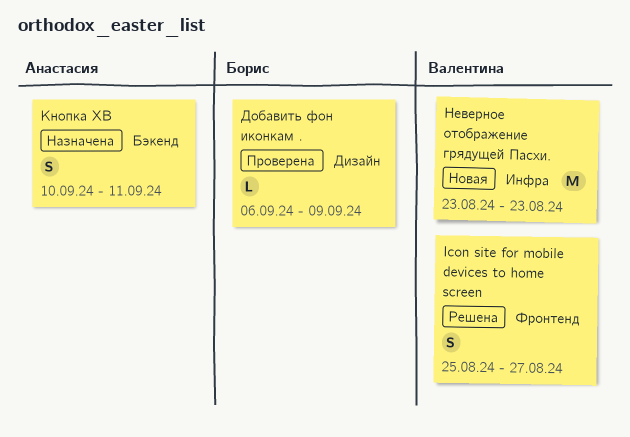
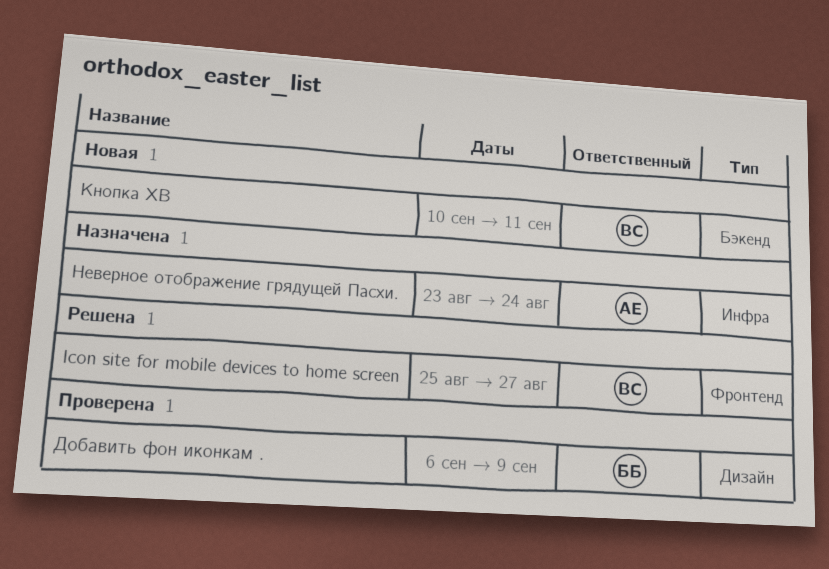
Кнопка ХВ, status: Назначена -> Новая
Кнопка ХВ, owner: Анастасия -> Валентина
Неверное отображение грядущей Пасхи., status: Новая -> Назначена
Неверное отображение грядущей Пасхи., owner: Валентина -> Анастасия
Неверное отображение грядущей Пасхи., due: Aug 23 -> Aug 24

